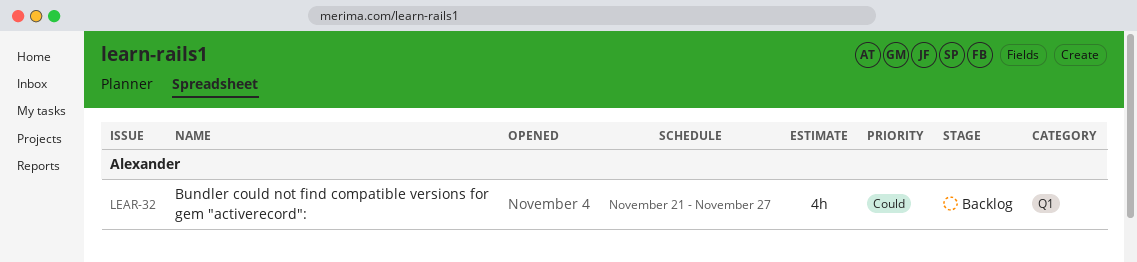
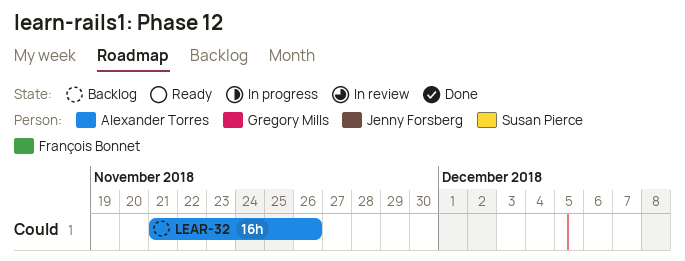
LEAR-32, estimate: 4h -> 16h
LEAR-32, due: Nov 27 -> Nov 26

